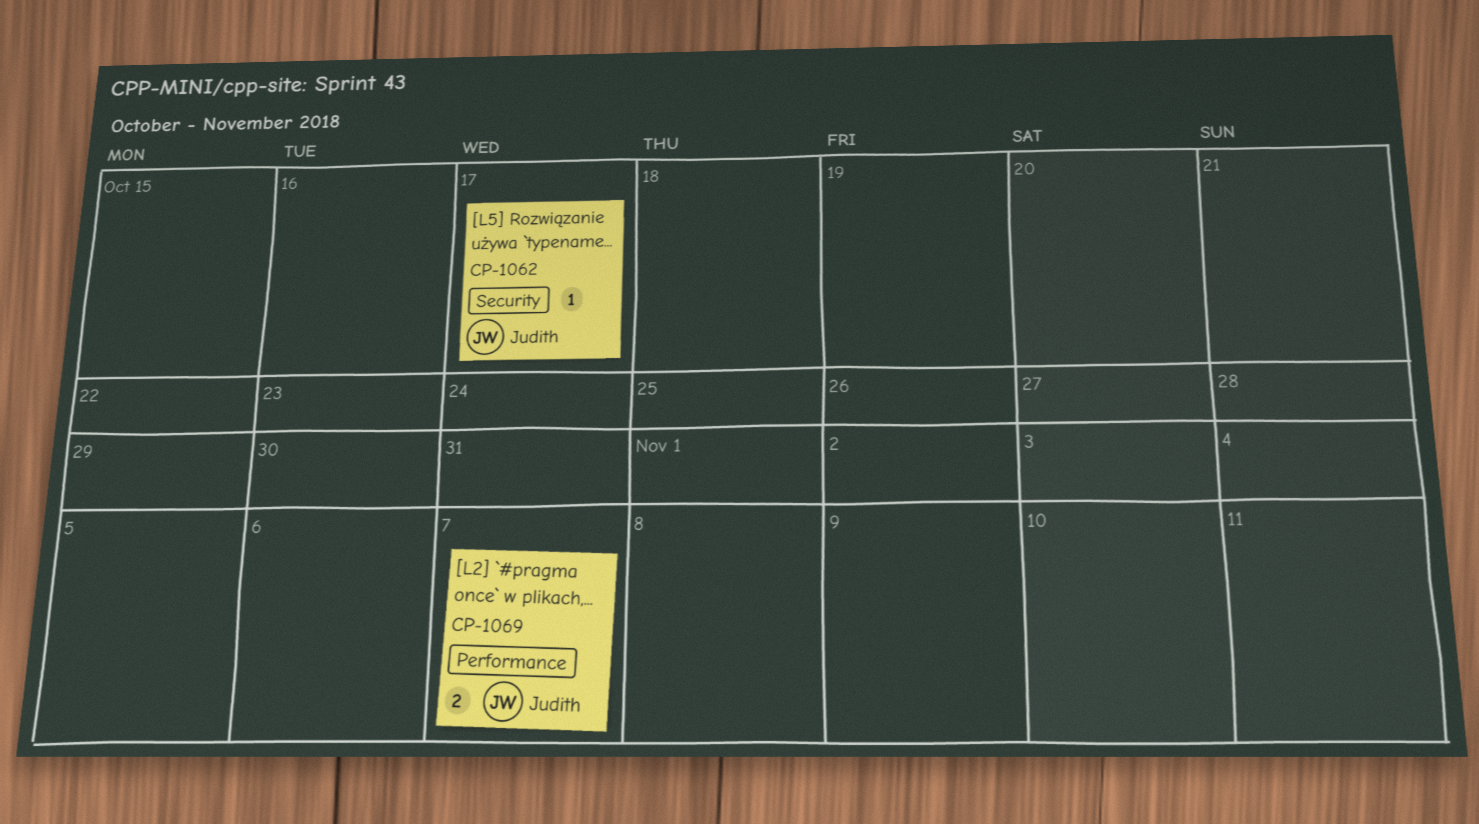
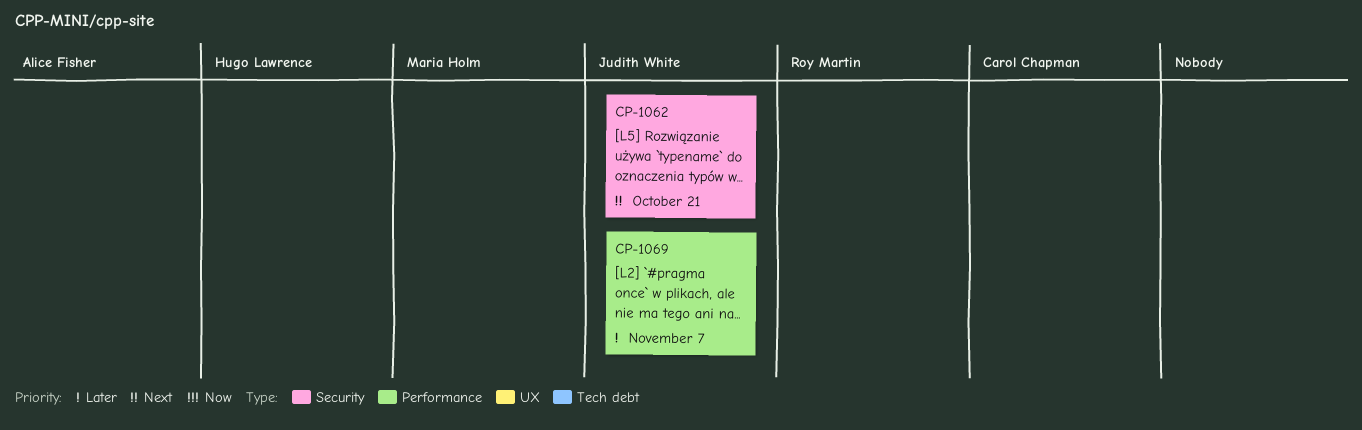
CP-1062, due: Oct 17 -> Oct 21

